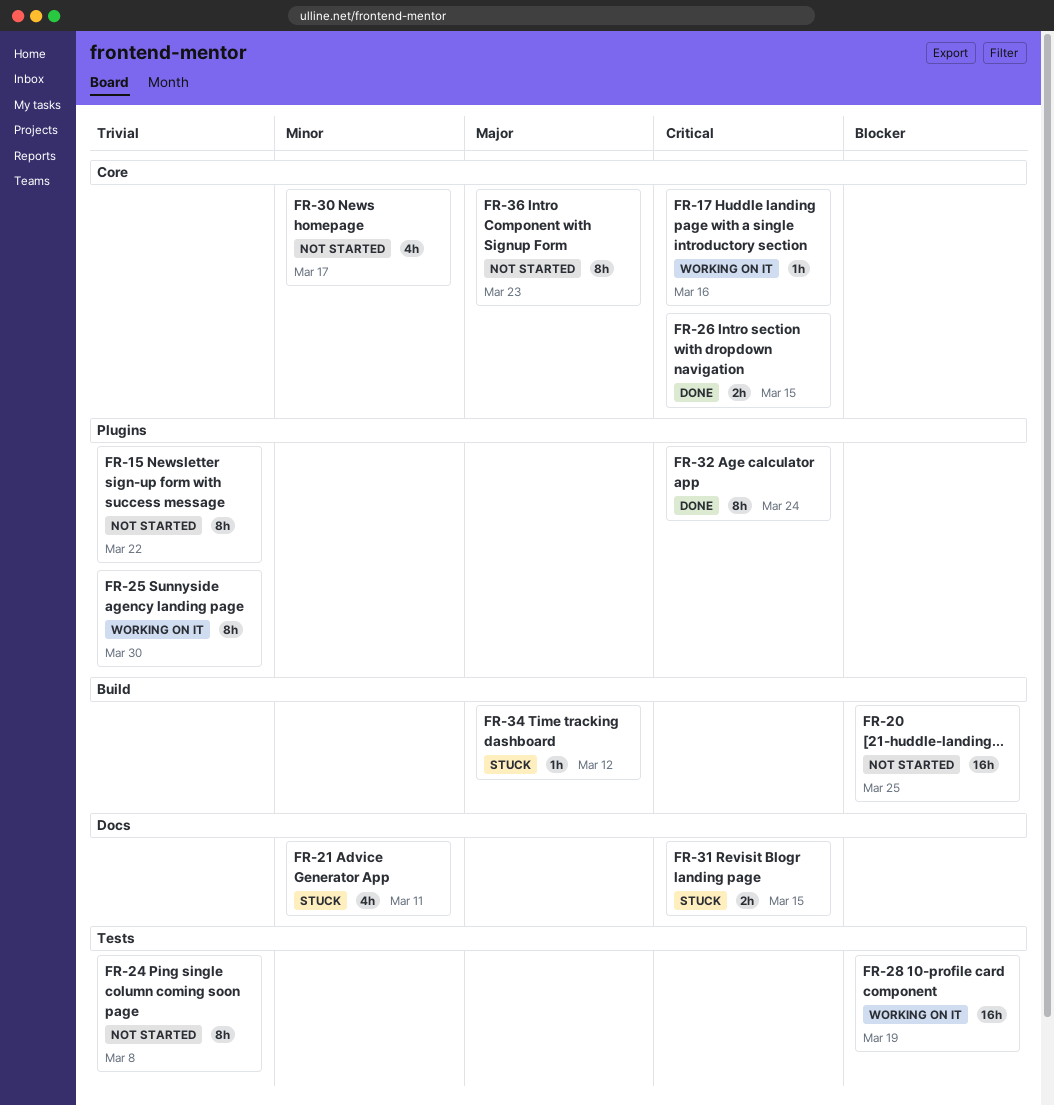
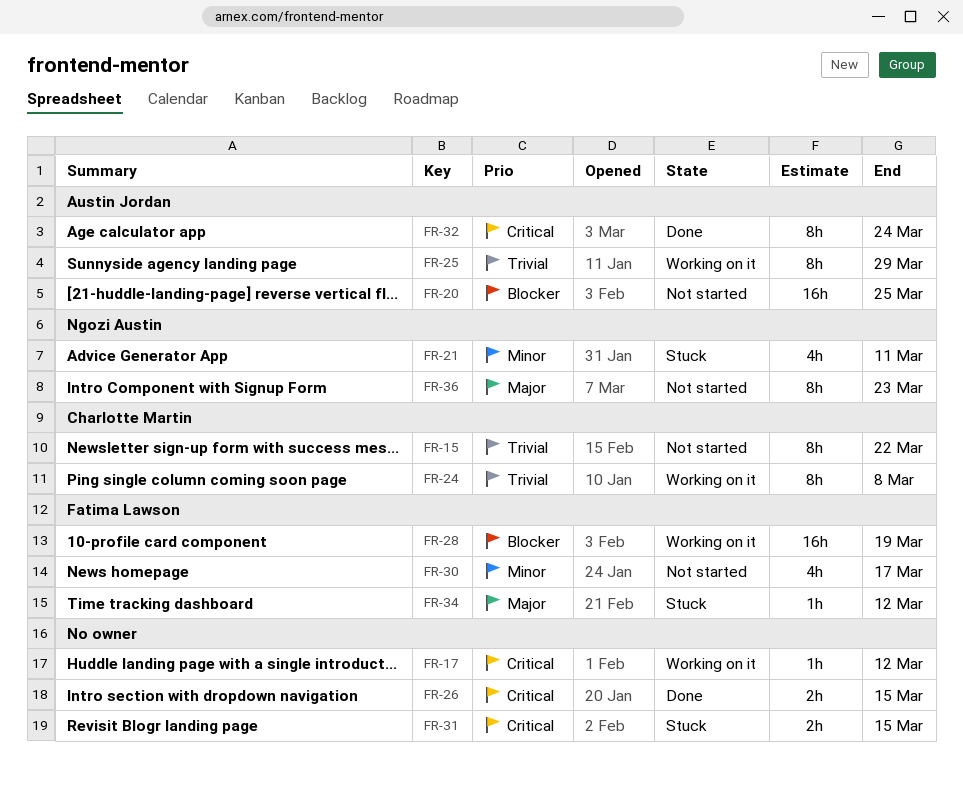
FR-17, due: Mar 16 -> Mar 12
FR-24, status: Not started -> Working on it
FR-25, due: Mar 30 -> Mar 29

